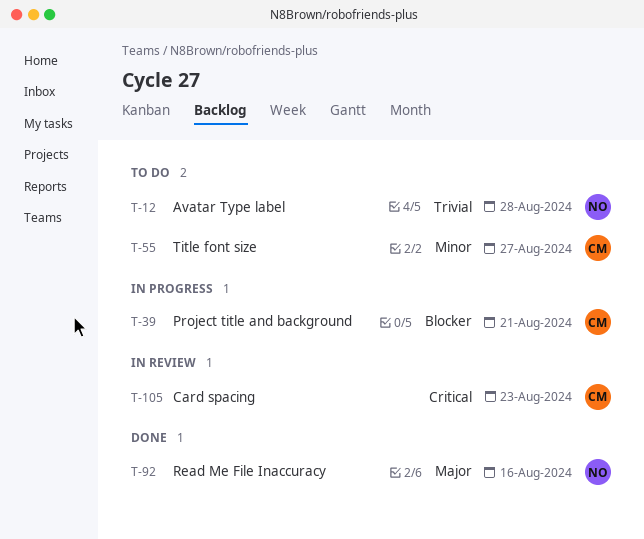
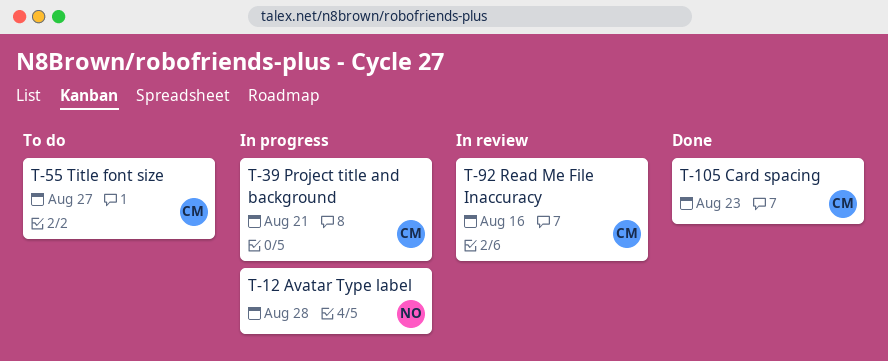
T-12, status: To do -> In progress
T-92, status: Done -> In review
T-92, owner: NO -> CM
T-105, status: In review -> Done

